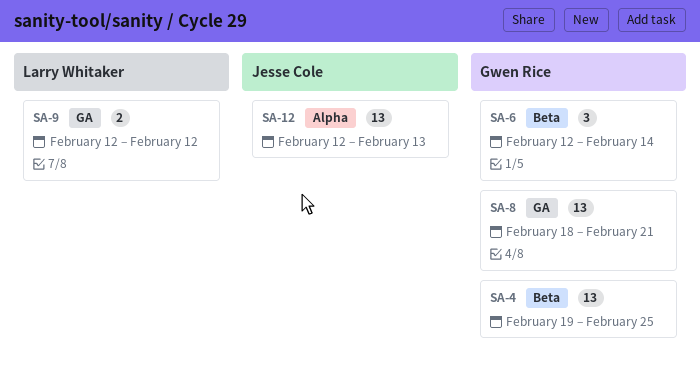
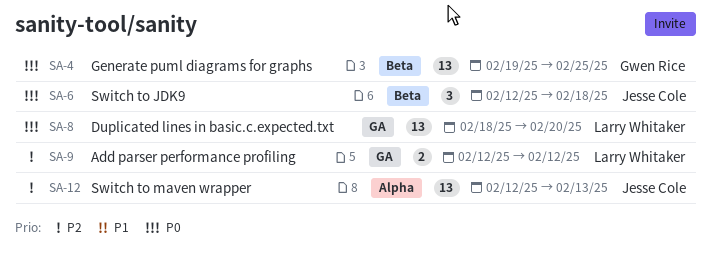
SA-6, owner: Gwen Rice -> Jesse Cole
SA-6, due: Feb 14 -> Feb 18
SA-8, owner: Gwen Rice -> Larry Whitaker
SA-8, due: Feb 21 -> Feb 20

